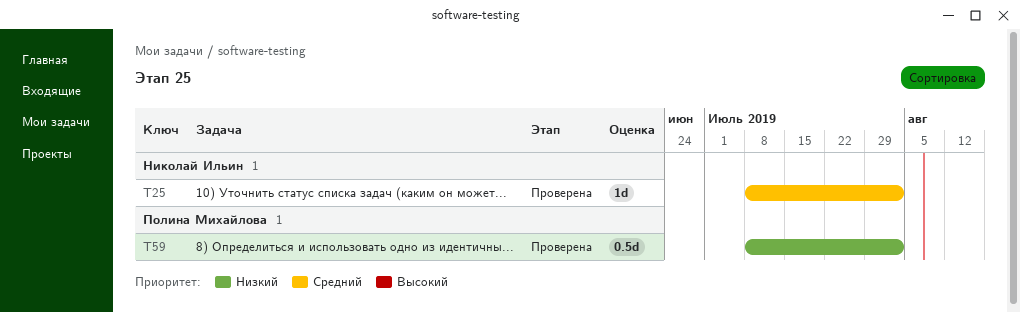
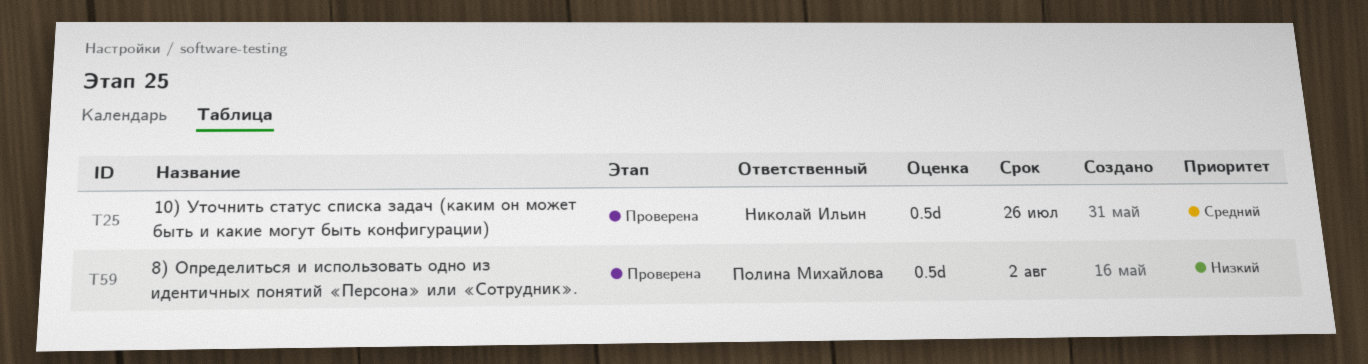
T25, estimate: 1d -> 0.5d
T25, due: Aug 2 -> Jul 26

